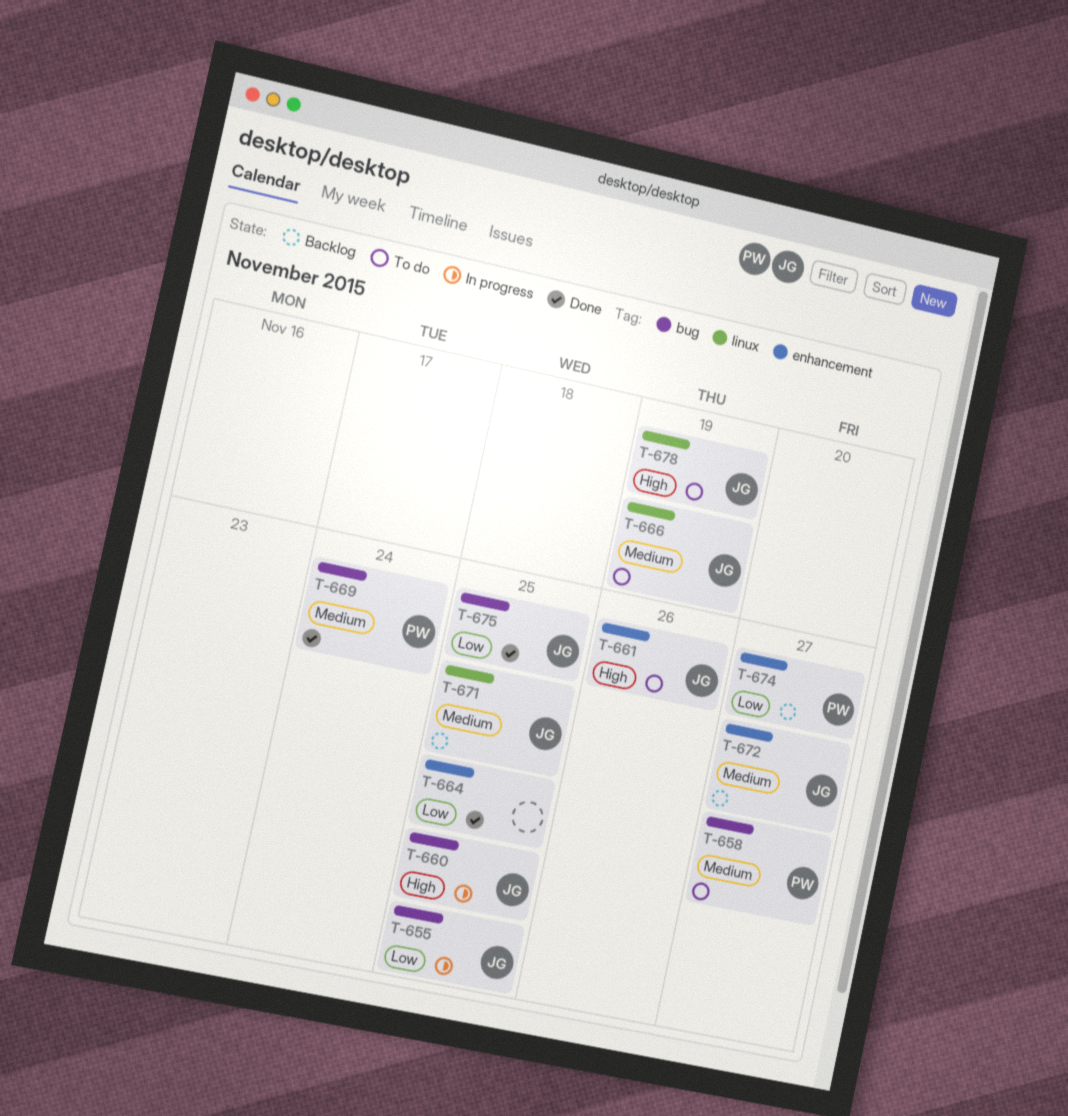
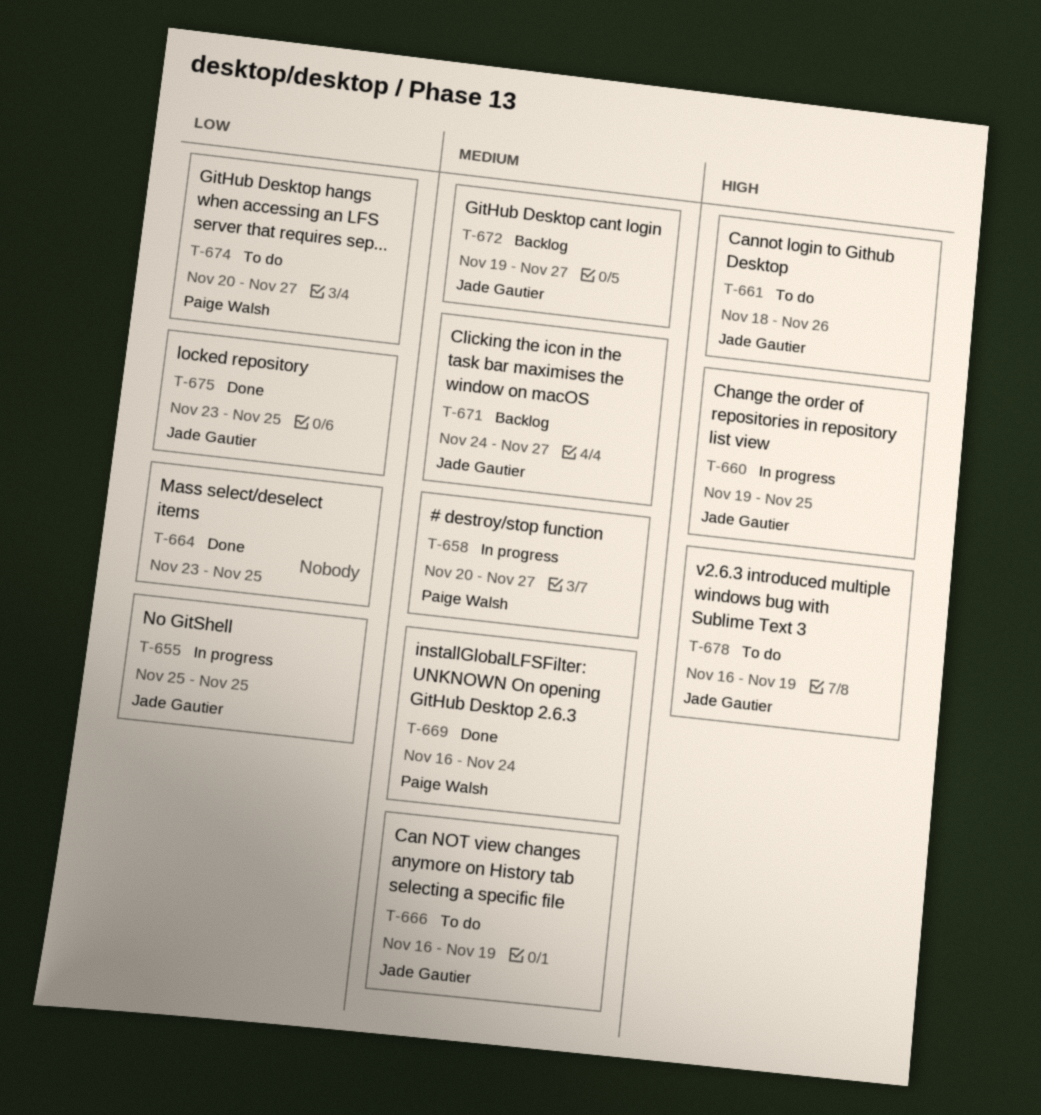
T-658, status: To do -> In progress
T-671, due: Nov 25 -> Nov 27
T-674, status: Backlog -> To do

